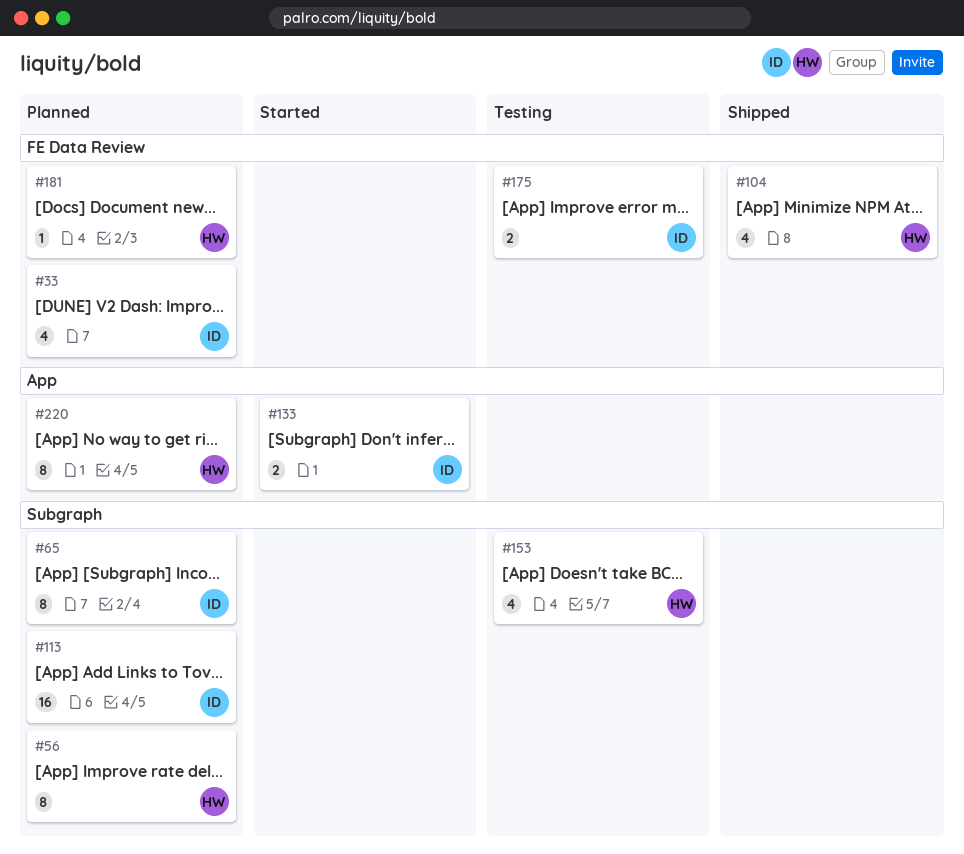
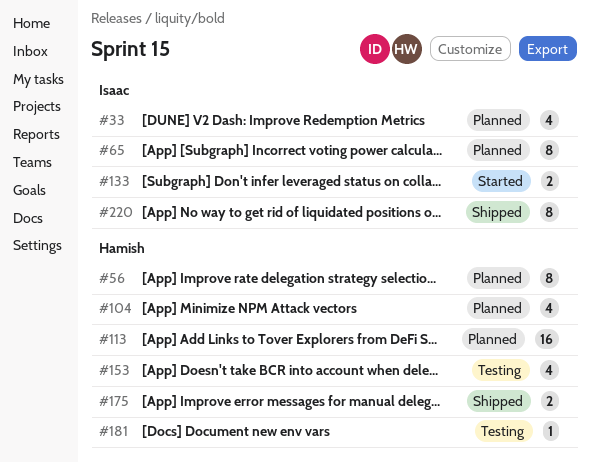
#104, status: Shipped -> Planned
#113, owner: Isaac -> Hamish
#175, status: Testing -> Shipped
#175, owner: Isaac -> Hamish
#181, status: Planned -> Testing
#220, status: Planned -> Shipped
#220, owner: Hamish -> Isaac

